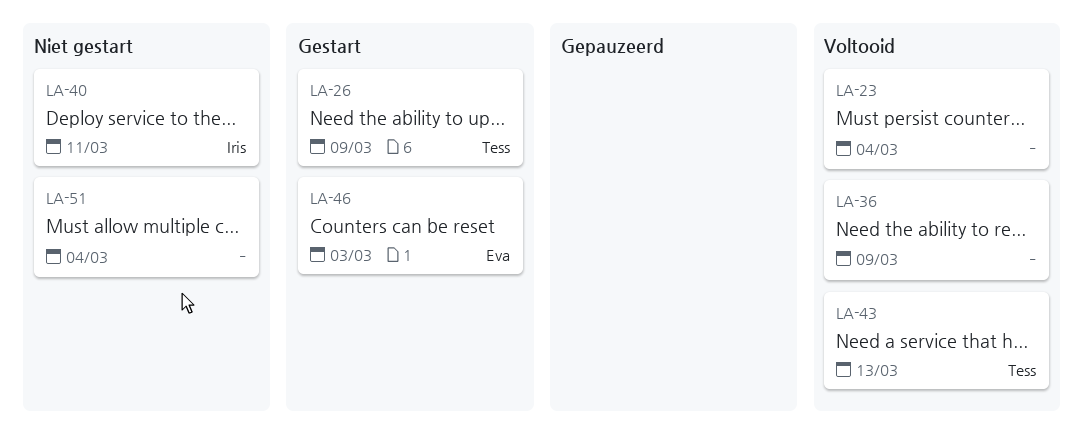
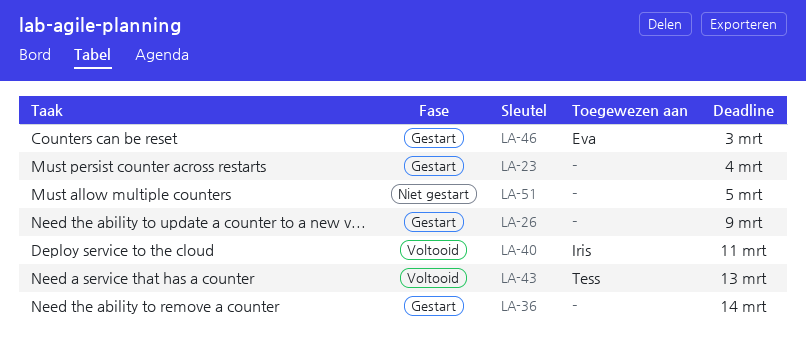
LA-23, status: Voltooid -> Gestart
LA-26, owner: Tess -> none
LA-36, status: Voltooid -> Gestart
LA-36, due: Mar 9 -> Mar 14
LA-40, status: Niet gestart -> Voltooid
LA-51, due: Mar 4 -> Mar 5

